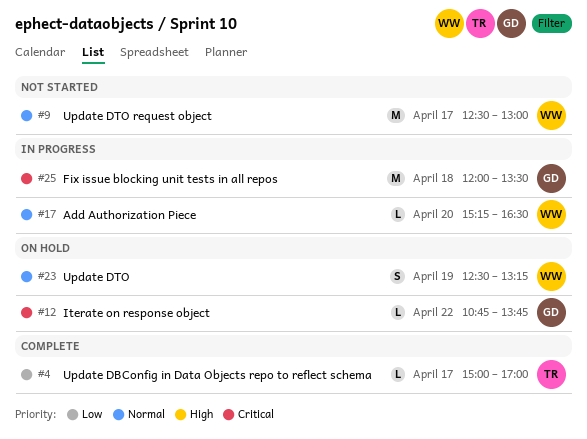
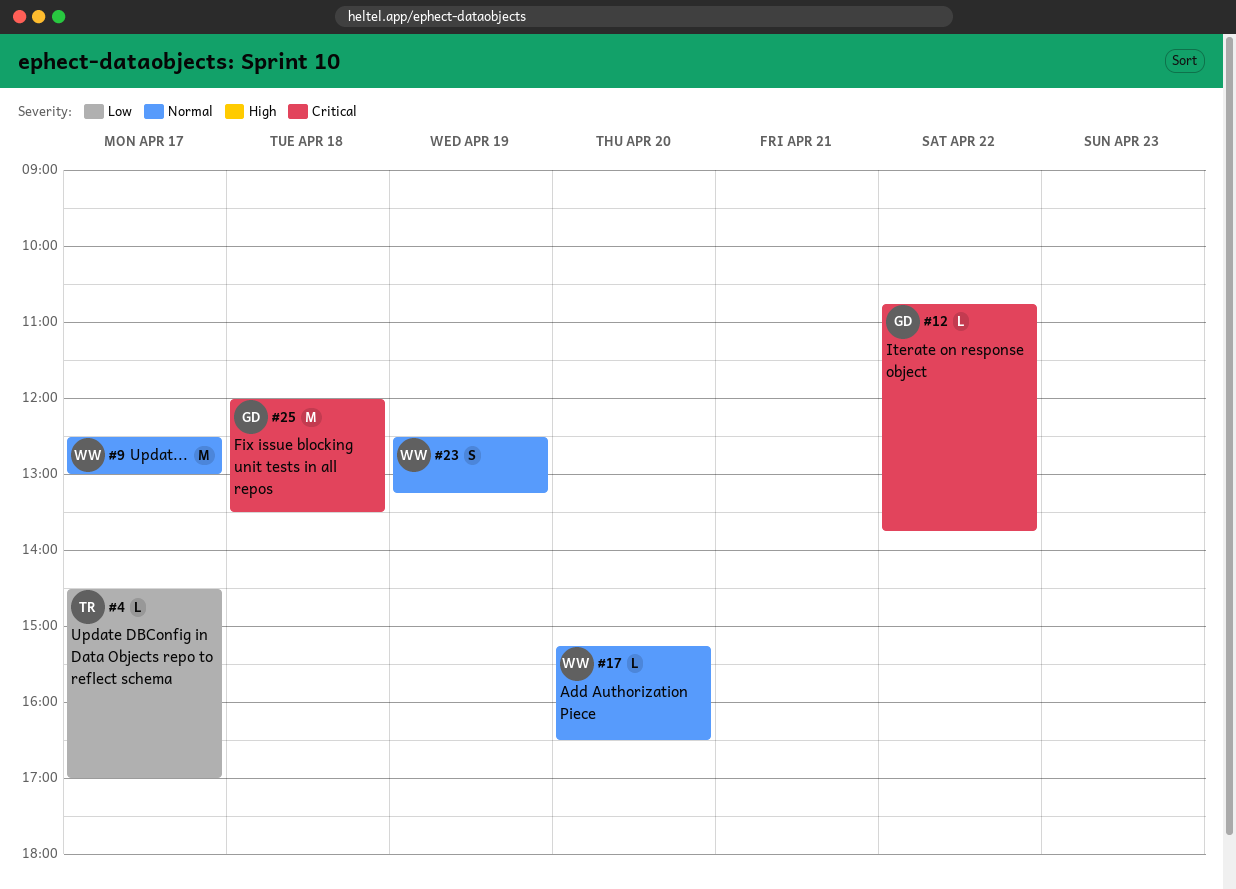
#4, begins: 15:00 -> 14:30

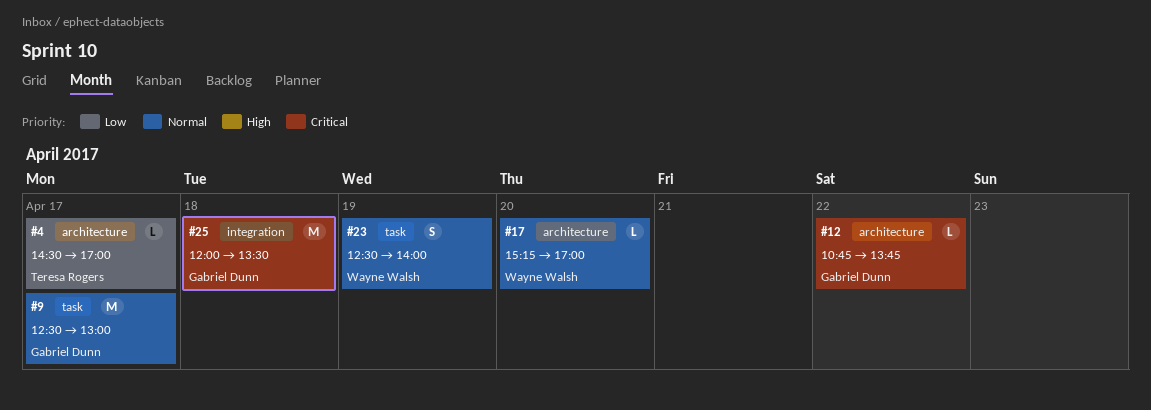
#9, owner: Wayne Walsh -> Gabriel Dunn
#17, ends: 16:30 -> 17:00
#23, ends: 13:15 -> 14:00

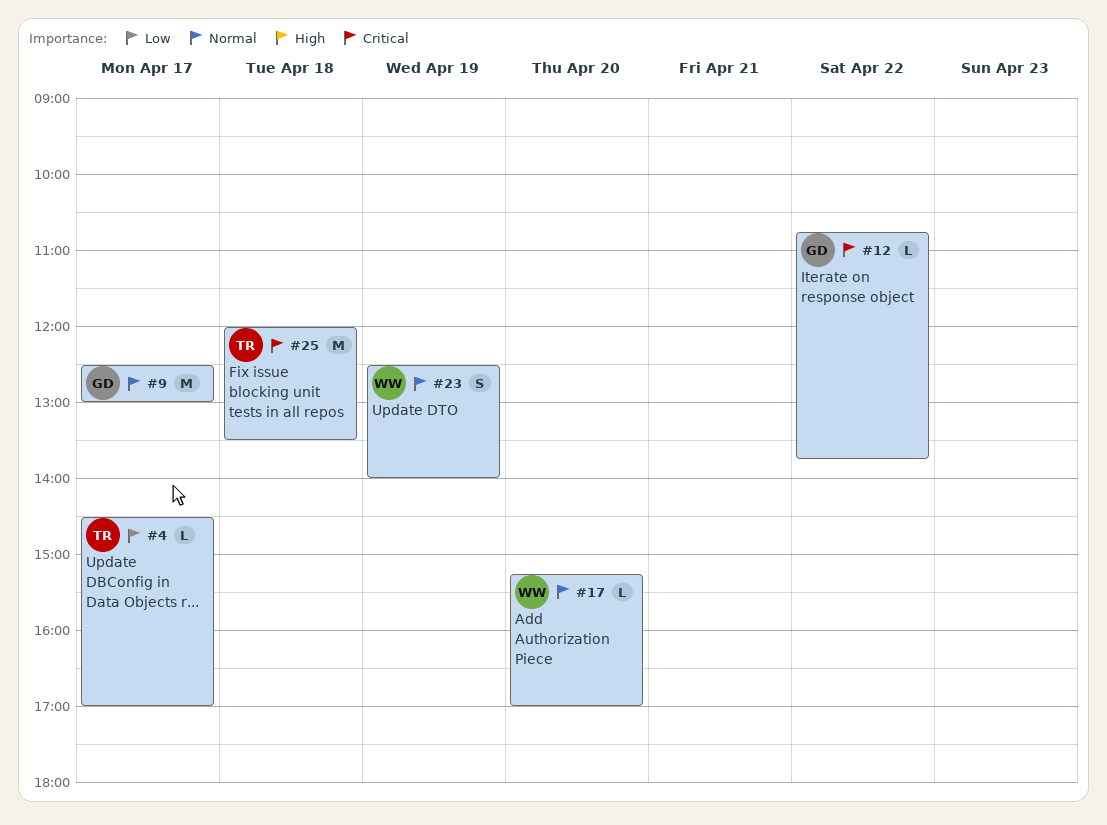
#25, owner: Gabriel Dunn -> Teresa Rogers

